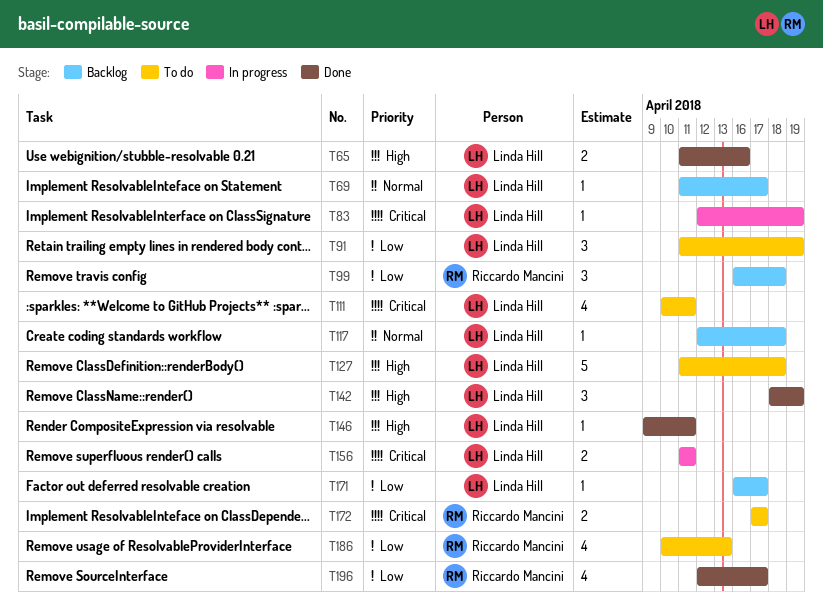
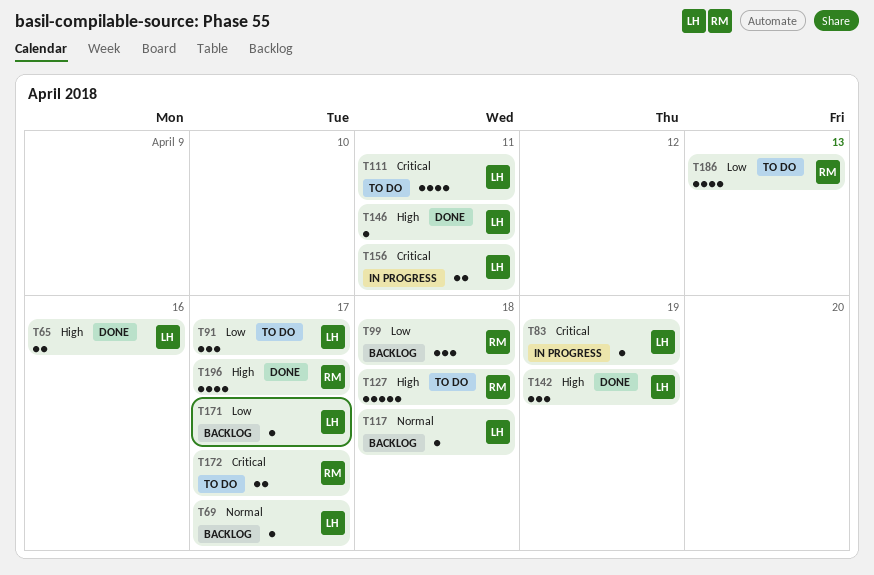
T91, due: Apr 19 -> Apr 17
T127, owner: Linda Hill -> Riccardo Mancini
T196, priority: Low -> High

